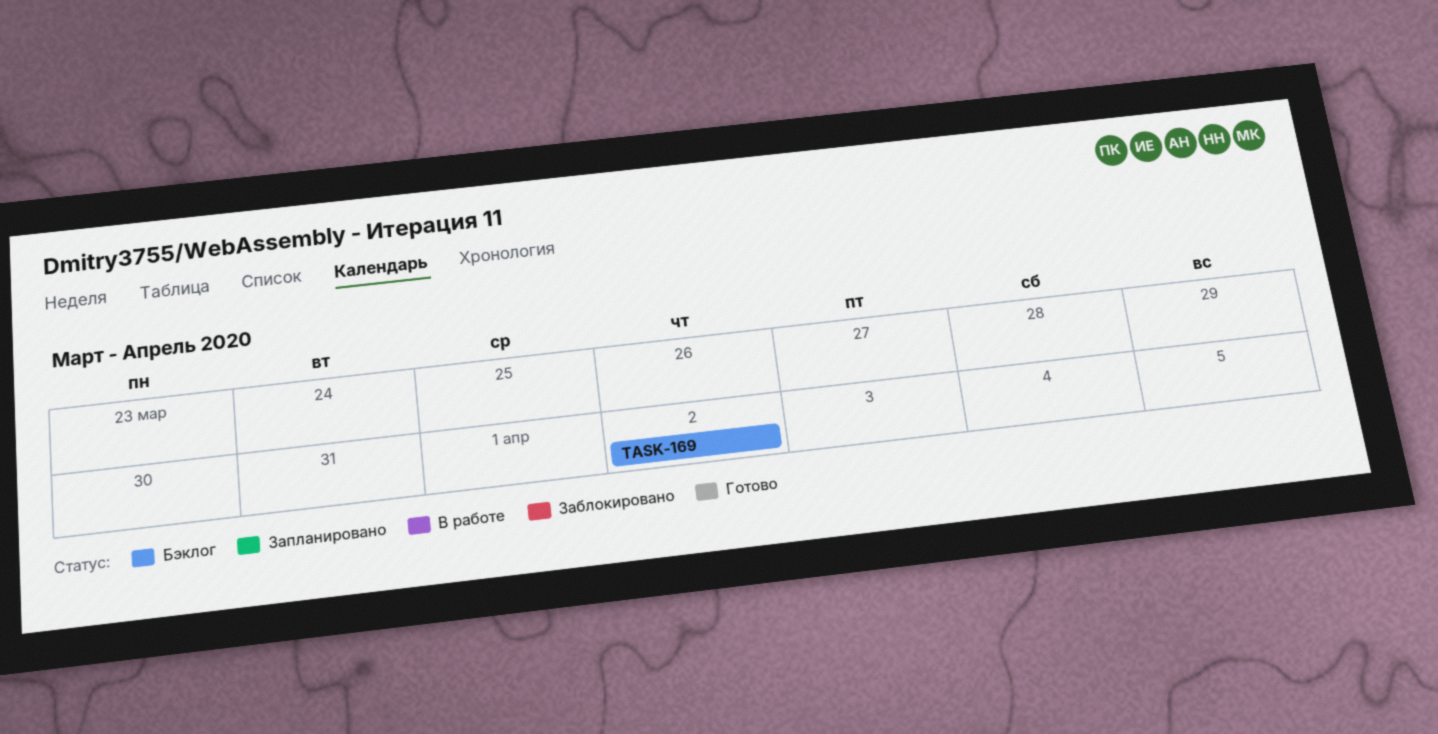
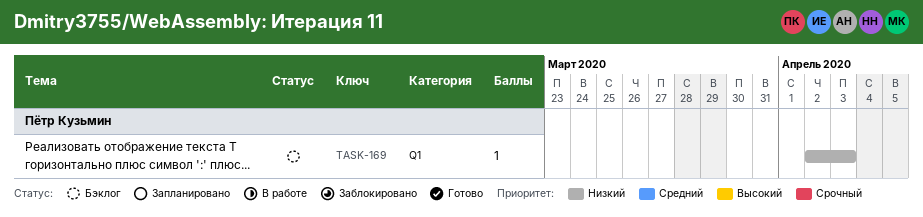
TASK-169, due: Apr 2 -> Apr 3

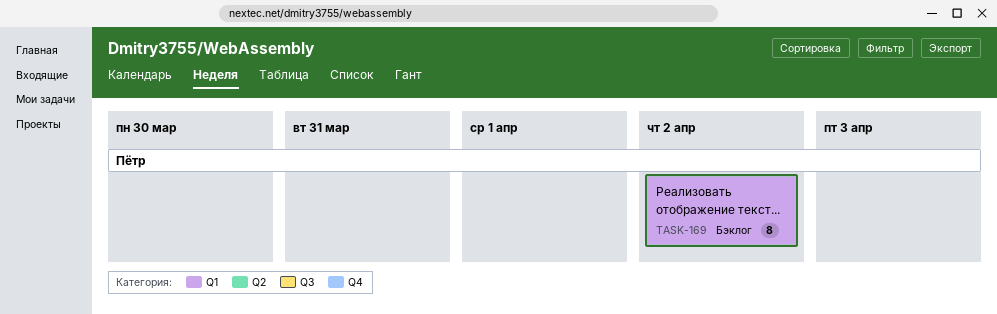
TASK-169, estimate: 1 -> 8
TASK-169, due: Apr 3 -> Apr 2

